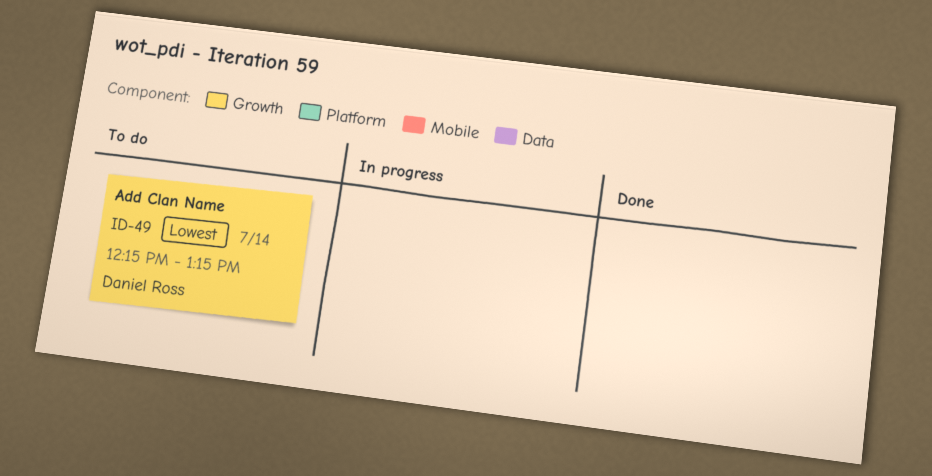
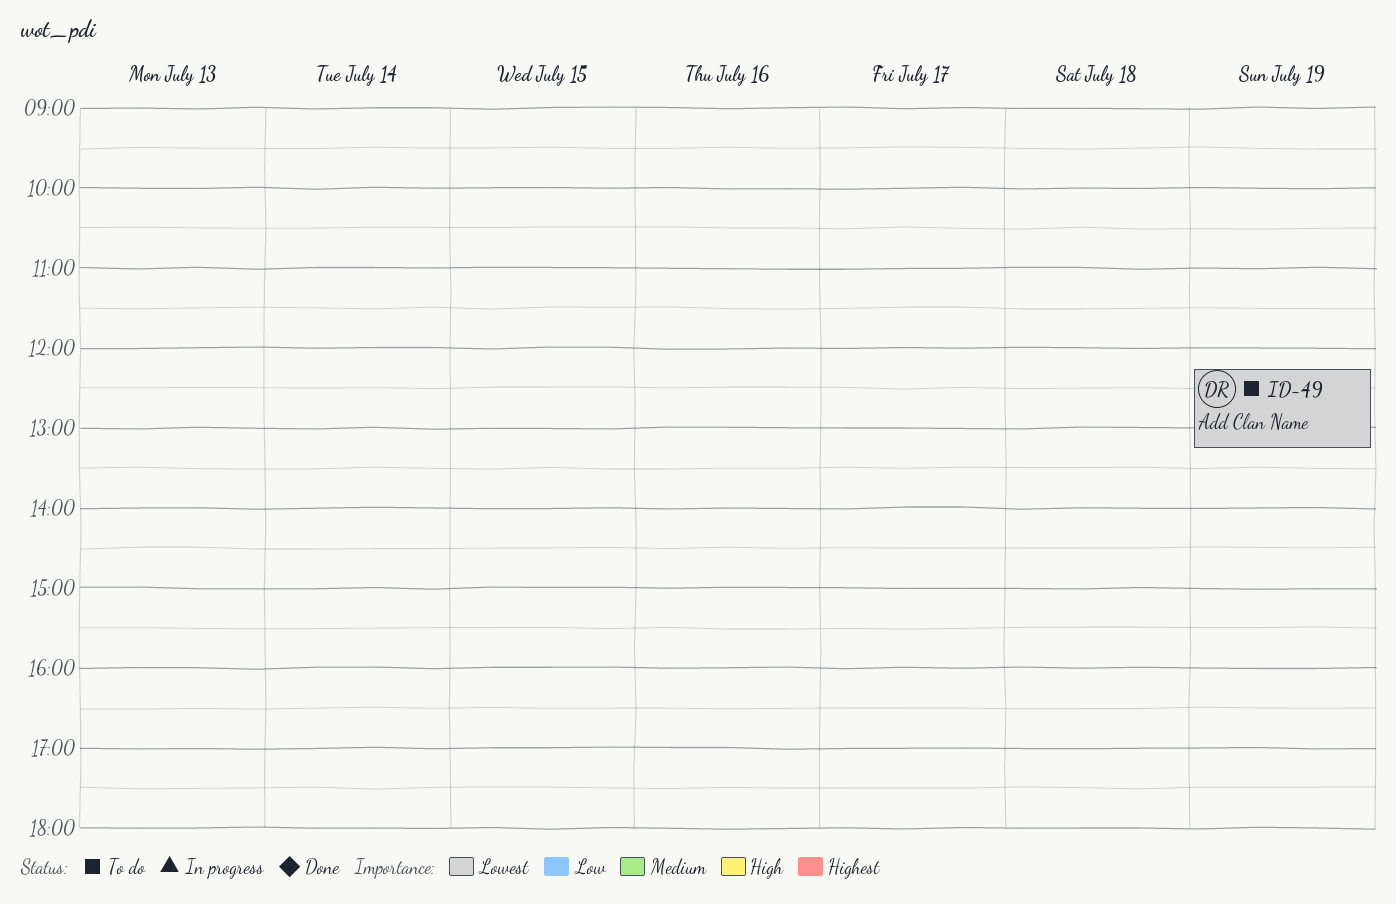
ID-49, day: Jul 14 -> Jul 19

